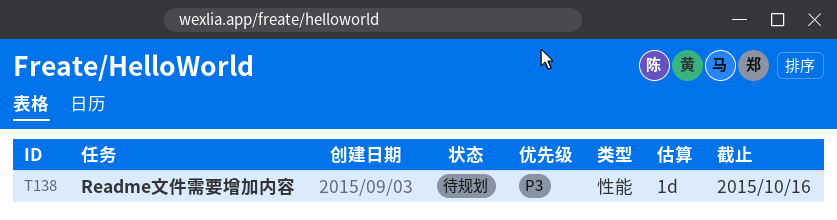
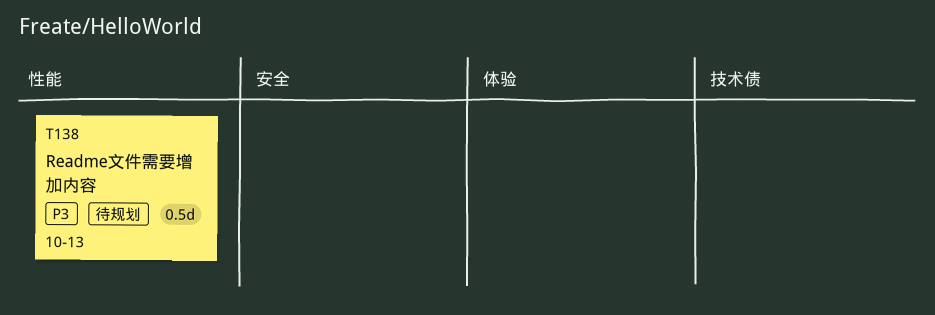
T138, estimate: 1d -> 0.5d
T138, due: Oct 16 -> Oct 13

